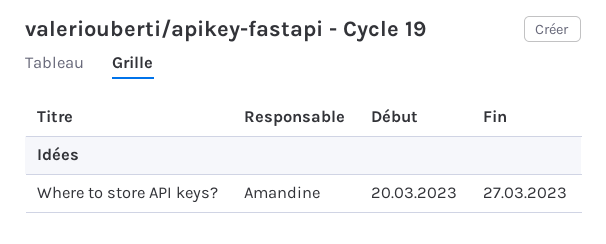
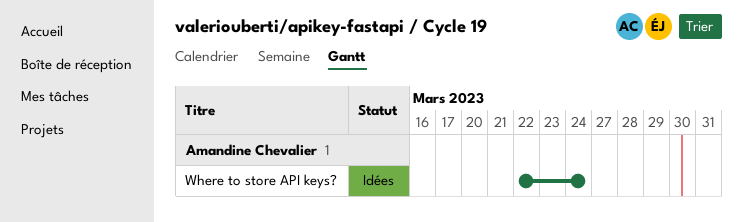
Where to store API keys?, start: Mar 20 -> Mar 22
Where to store API keys?, due: Mar 27 -> Mar 24

